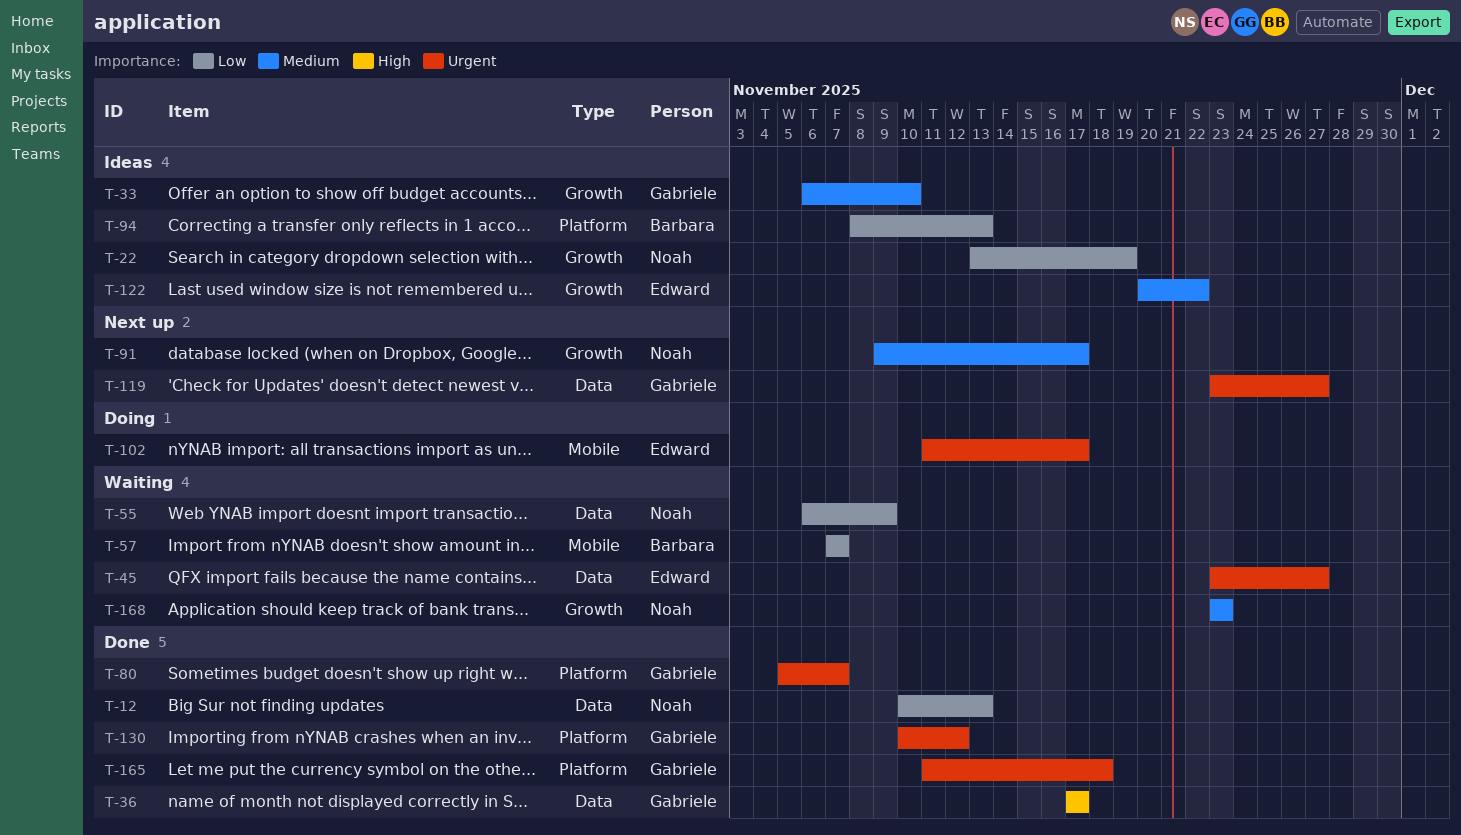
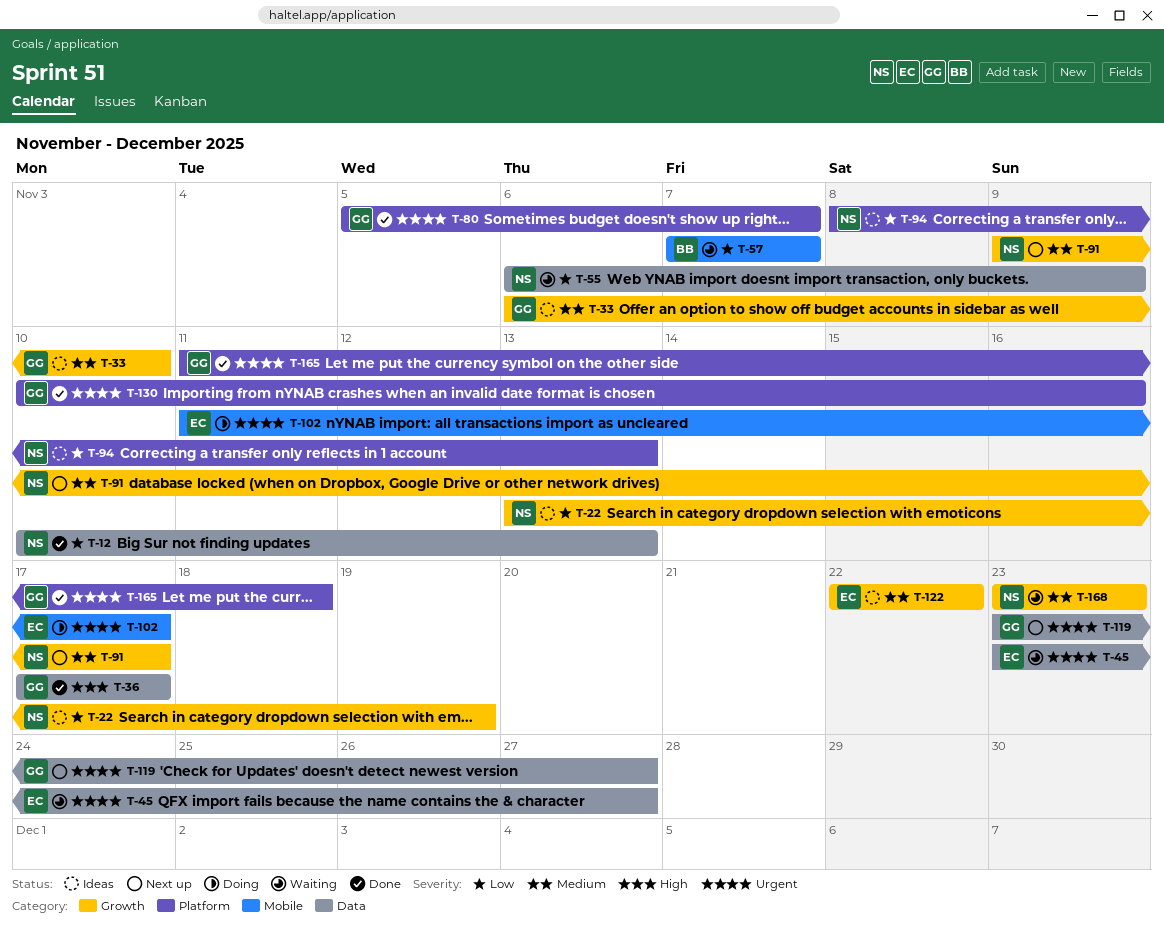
T-94, owner: Barbara -> Noah
T-122, start: Nov 20 -> Nov 22
T-130, due: Nov 12 -> Nov 16

